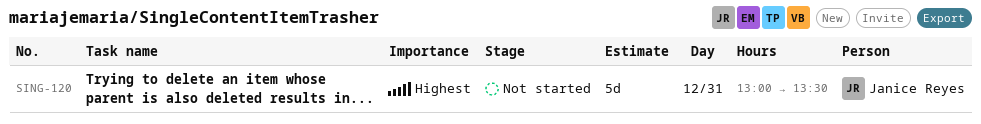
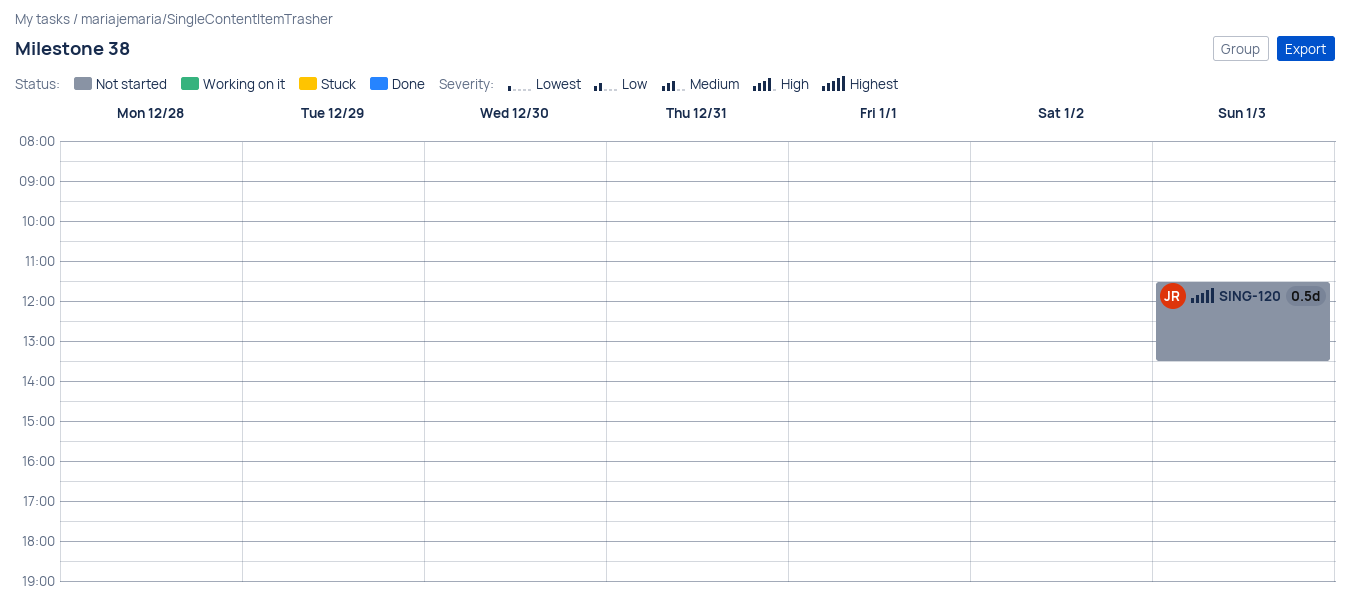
SING-120, estimate: 5d -> 0.5d
SING-120, day: Dec 31 -> Jan 3
SING-120, begins: 13:00 -> 11:30

